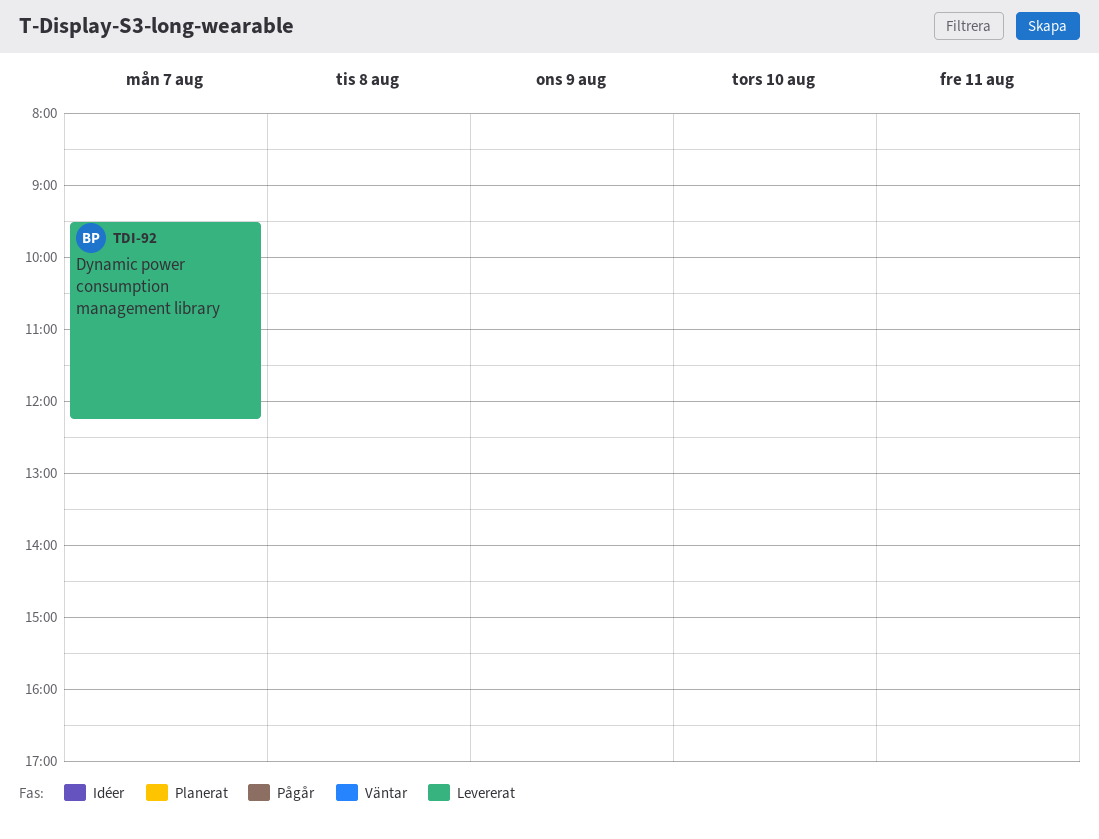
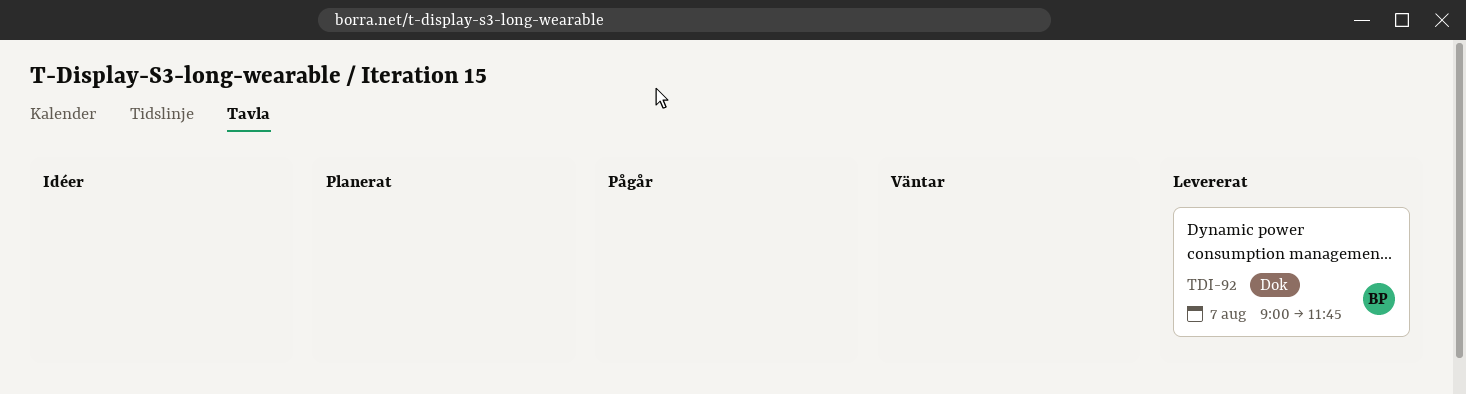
TDI-92, begins: 09:30 -> 09:00
TDI-92, ends: 12:15 -> 11:45

